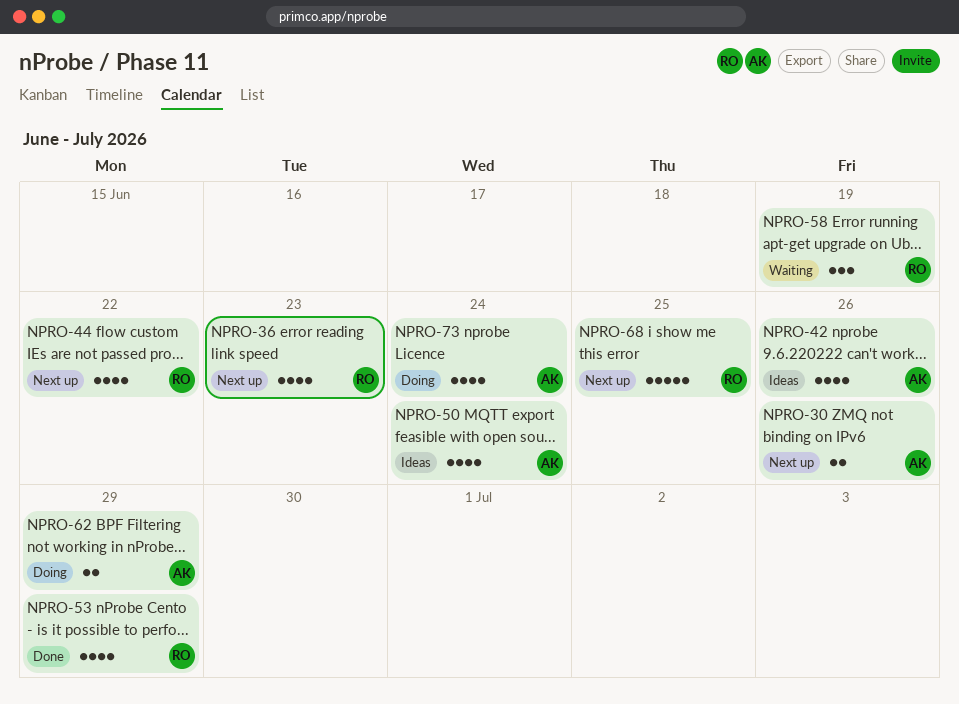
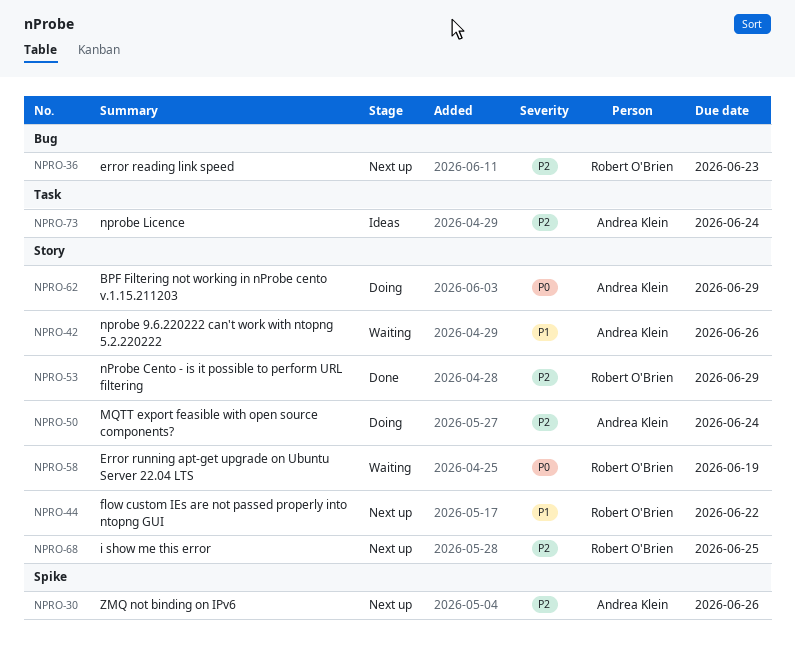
NPRO-42, status: Ideas -> Waiting
NPRO-50, status: Ideas -> Doing
NPRO-73, status: Doing -> Ideas

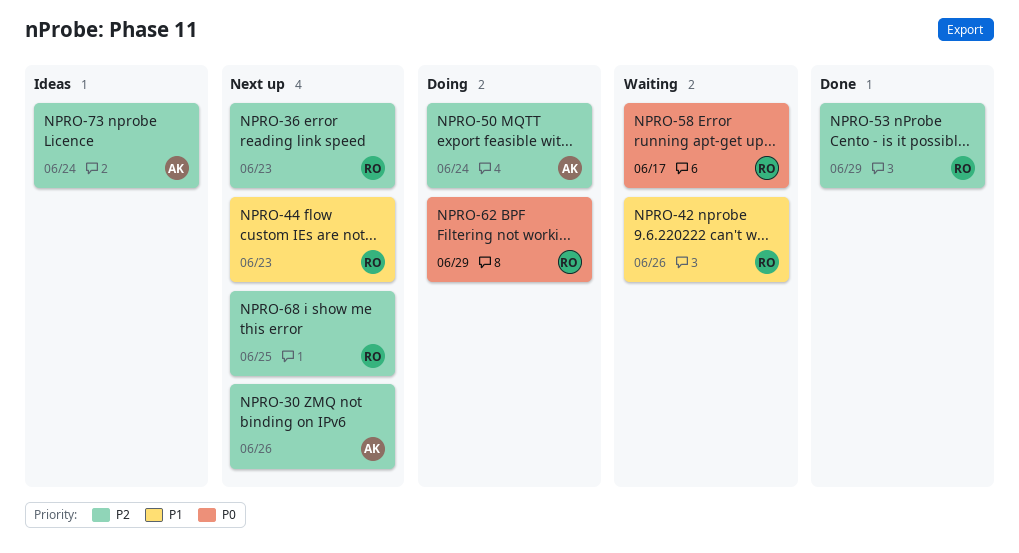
NPRO-42, owner: Andrea Klein -> Robert O'Brien
NPRO-44, due: Jun 22 -> Jun 23
NPRO-58, due: Jun 19 -> Jun 17
NPRO-62, owner: Andrea Klein -> Robert O'Brien

